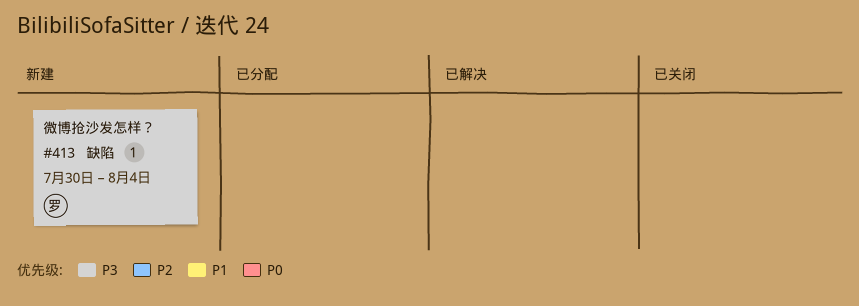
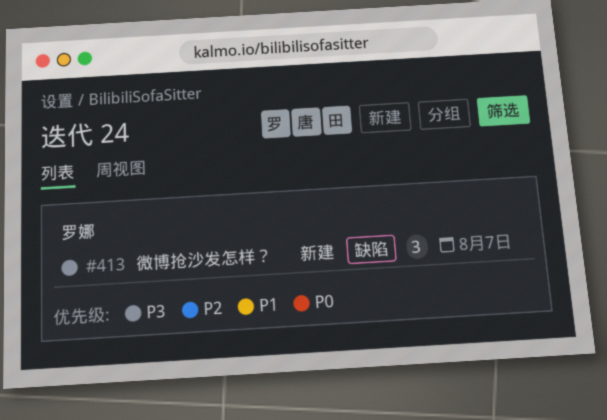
#413, estimate: 1 -> 3
#413, due: Aug 4 -> Aug 7

